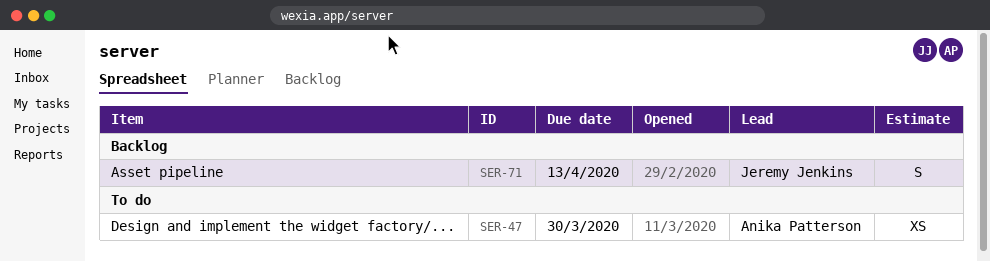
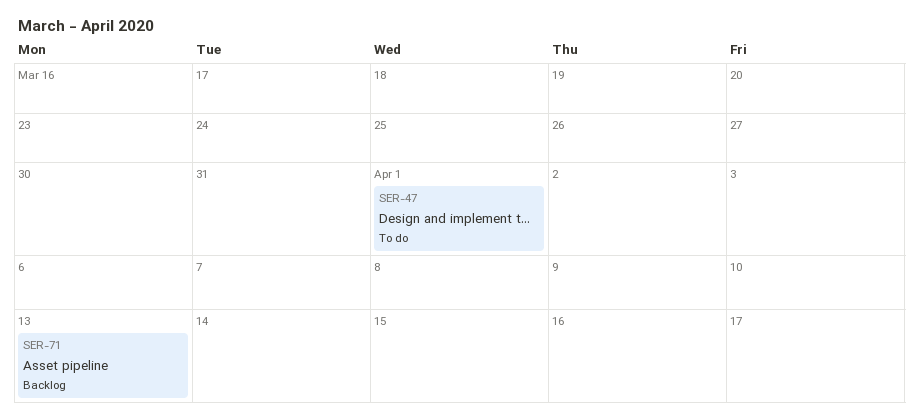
SER-47, due: Mar 30 -> Apr 1

